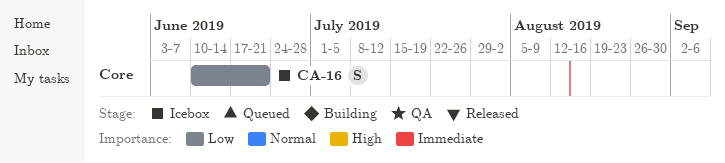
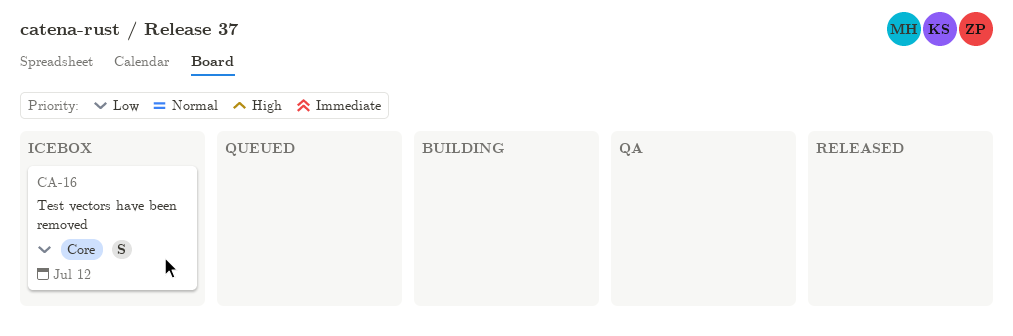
CA-16, due: Jun 21 -> Jul 12

